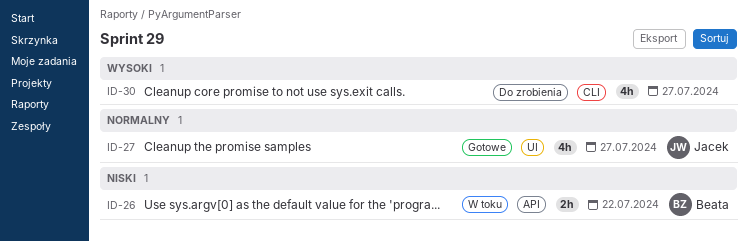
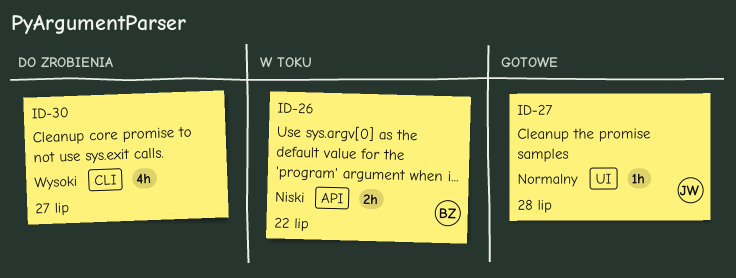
ID-27, estimate: 4h -> 1h
ID-27, due: Jul 27 -> Jul 28

